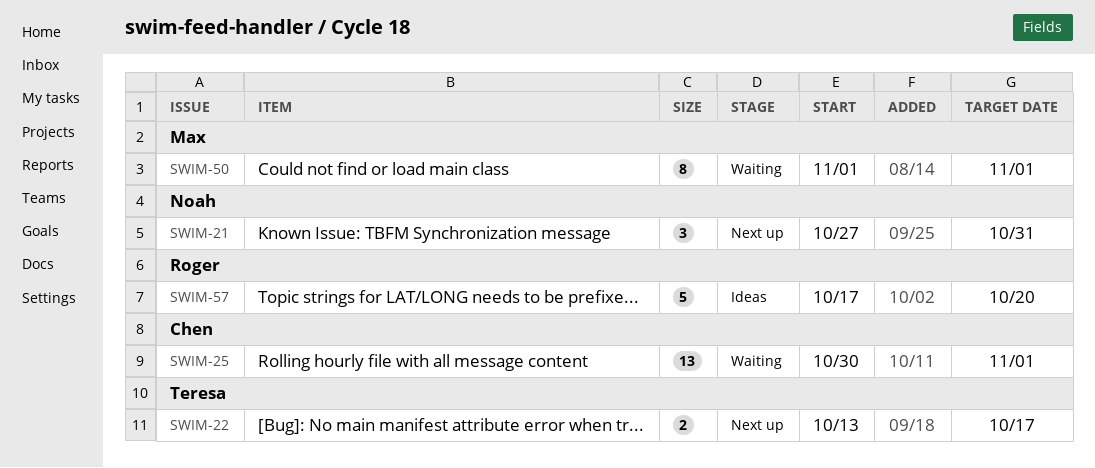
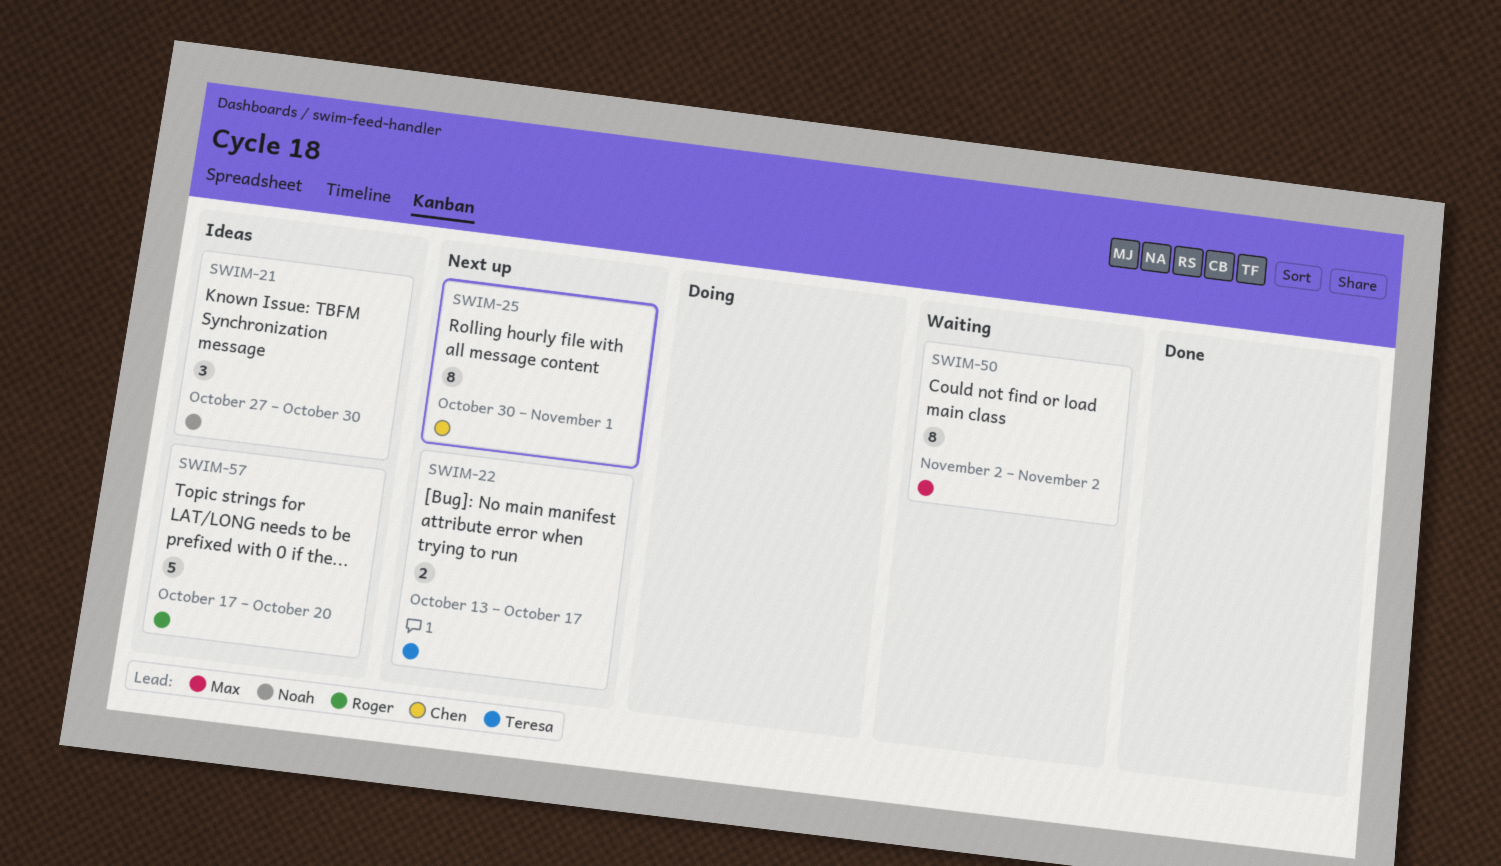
SWIM-21, status: Next up -> Ideas
SWIM-21, due: Oct 31 -> Oct 30
SWIM-25, status: Waiting -> Next up
SWIM-25, estimate: 13 -> 8
SWIM-50, start: Nov 1 -> Nov 2
SWIM-50, due: Nov 1 -> Nov 2

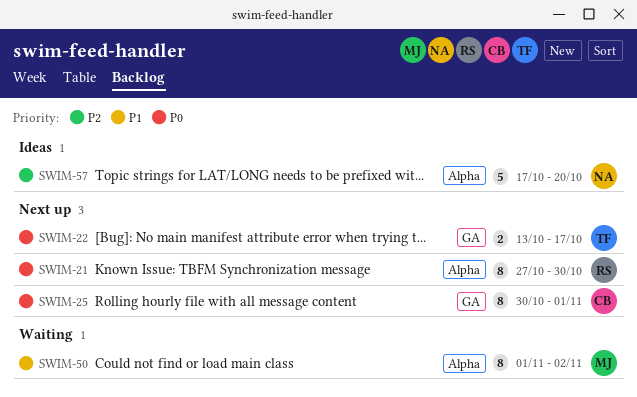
SWIM-21, status: Ideas -> Next up
SWIM-21, owner: Noah -> Roger
SWIM-21, estimate: 3 -> 8
SWIM-50, start: Nov 2 -> Nov 1
SWIM-57, owner: Roger -> Noah

